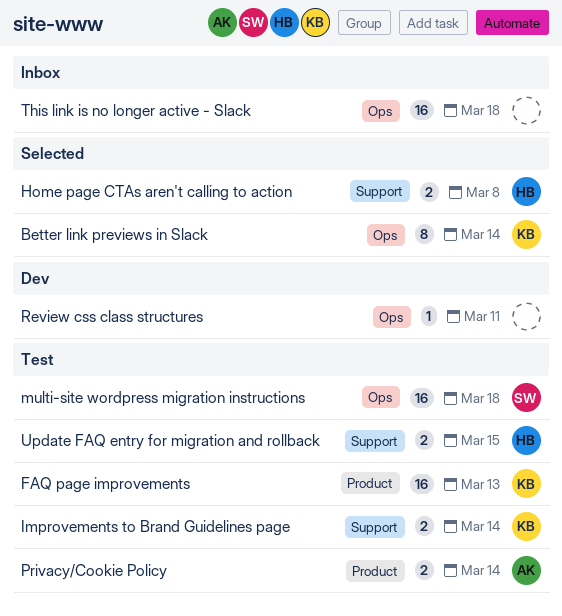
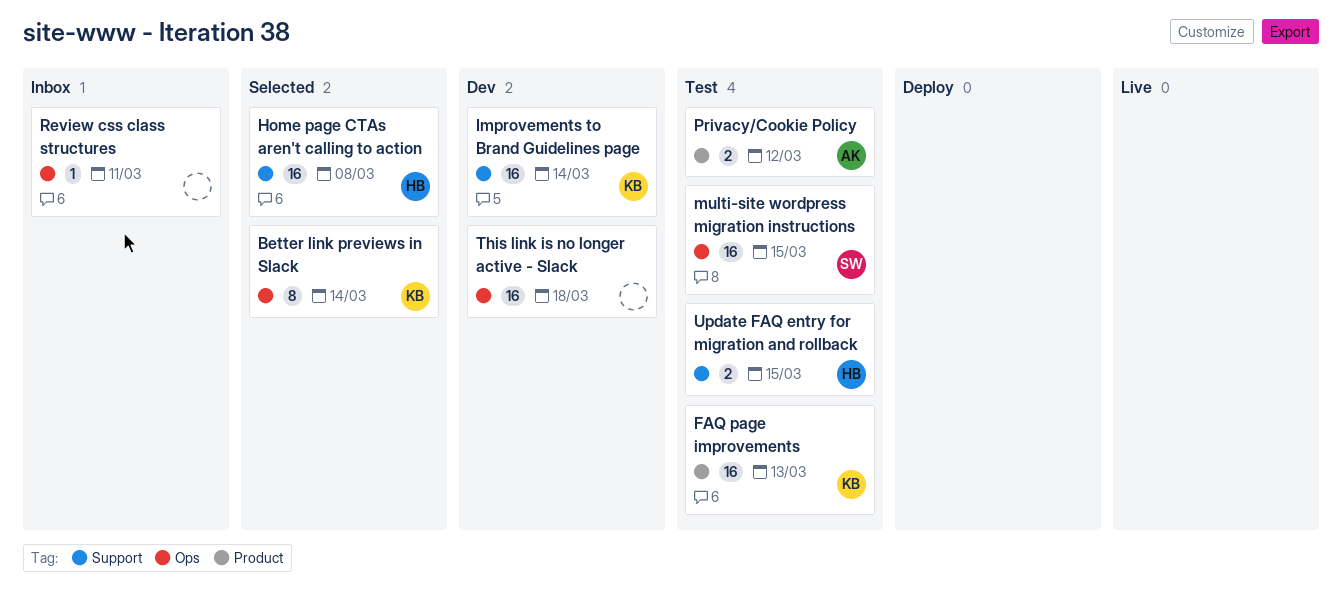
Home page CTAs aren't calling to action, estimate: 2 -> 16
Improvements to Brand Guidelines page, status: Test -> Dev
Improvements to Brand Guidelines page, estimate: 2 -> 16
multi-site wordpress migration instructions, due: Mar 18 -> Mar 15
Privacy/Cookie Policy, due: Mar 14 -> Mar 12
Review css class structures, status: Dev -> Inbox
This link is no longer active - Slack, status: Inbox -> Dev

